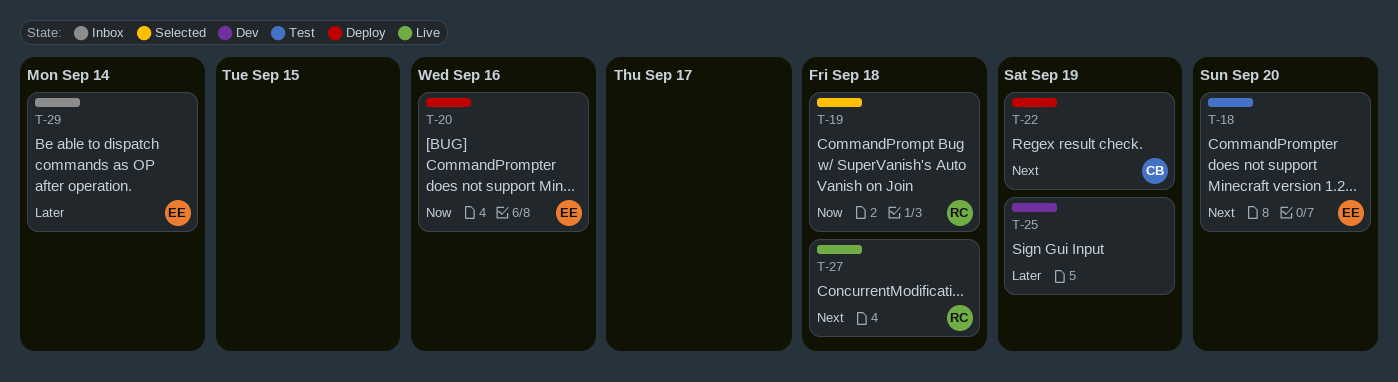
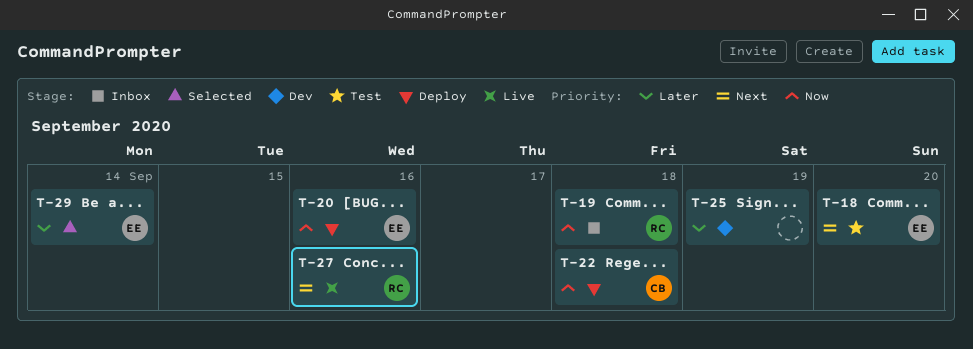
T-19, status: Selected -> Inbox
T-22, priority: Next -> Now
T-22, due: Sep 19 -> Sep 18
T-27, due: Sep 18 -> Sep 16
T-29, status: Inbox -> Selected

